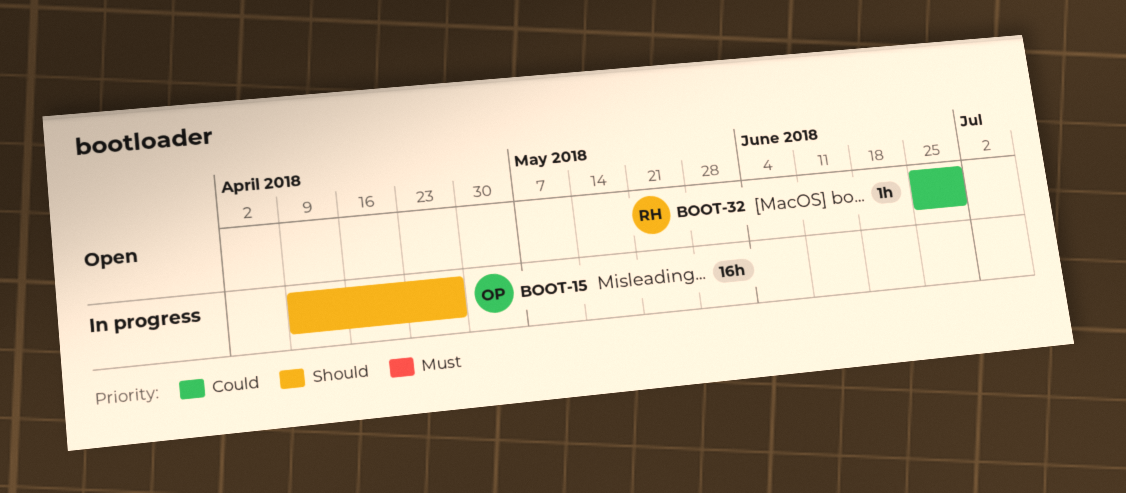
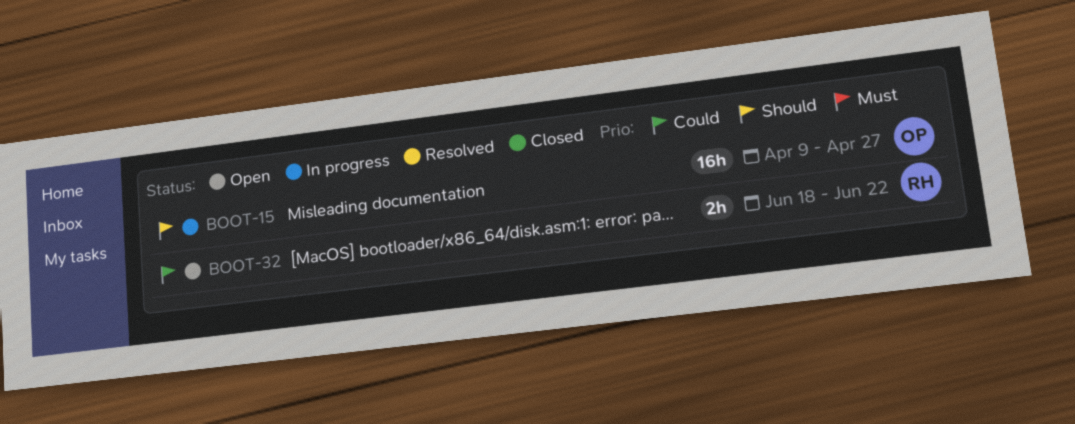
BOOT-32, estimate: 1h -> 2h
BOOT-32, start: Jun 25 -> Jun 18
BOOT-32, due: Jun 29 -> Jun 22

